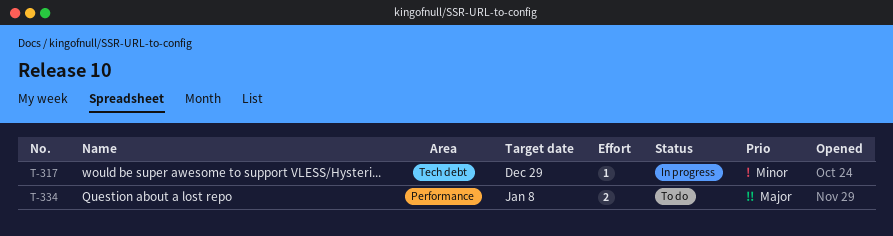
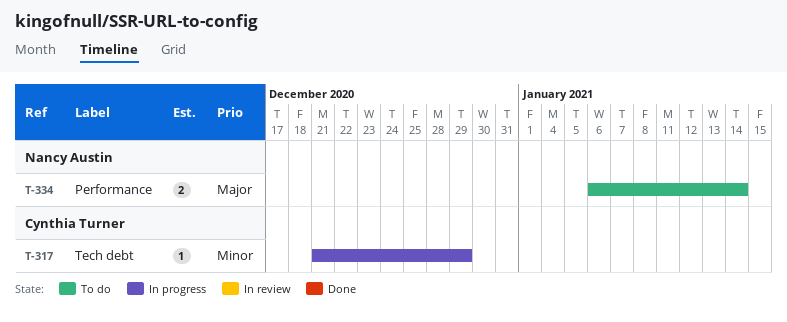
T-334, due: Jan 8 -> Jan 14

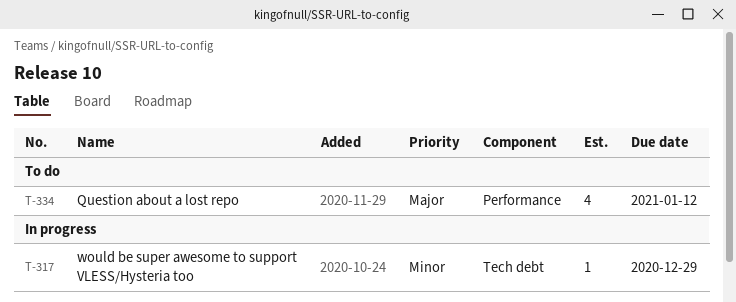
T-334, estimate: 2 -> 4
T-334, due: Jan 14 -> Jan 12

